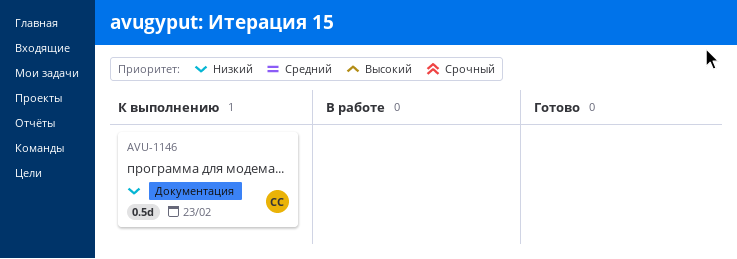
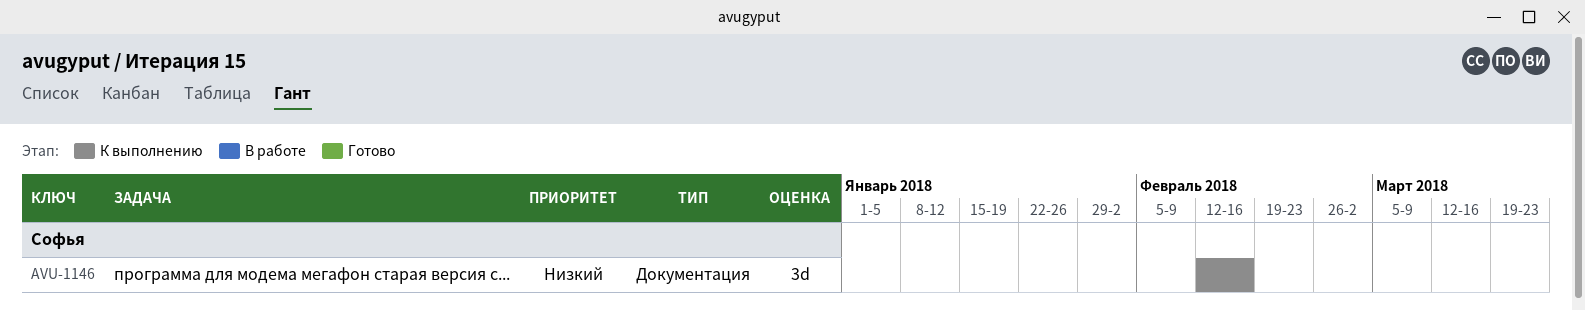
AVU-1146, estimate: 0.5d -> 3d
AVU-1146, due: Feb 23 -> Feb 16

